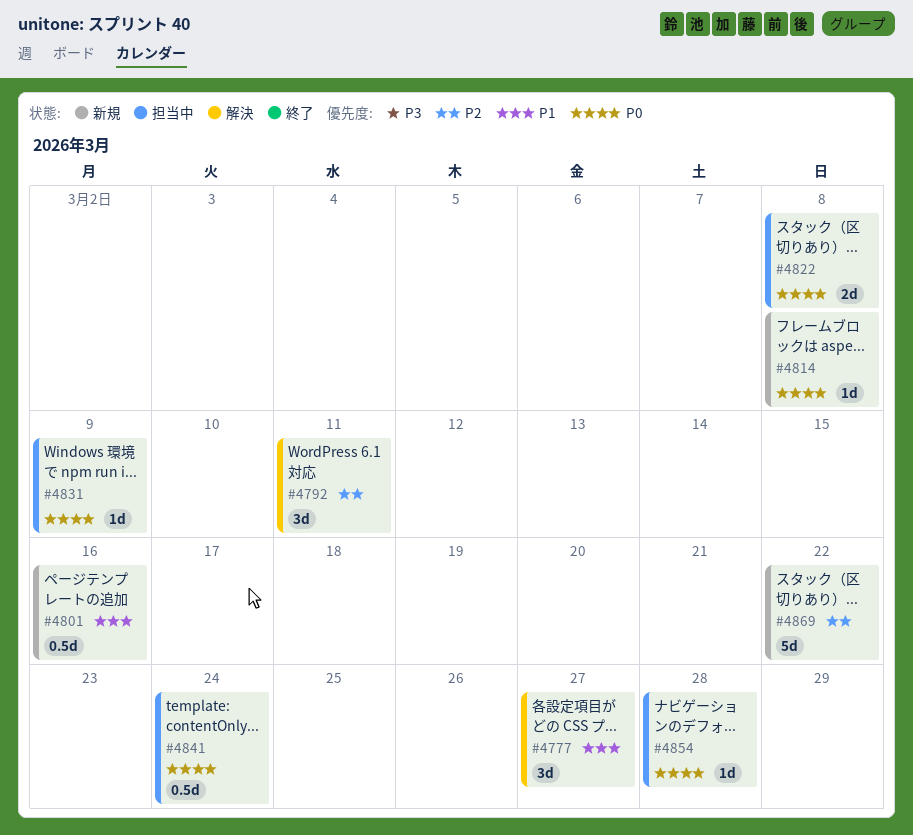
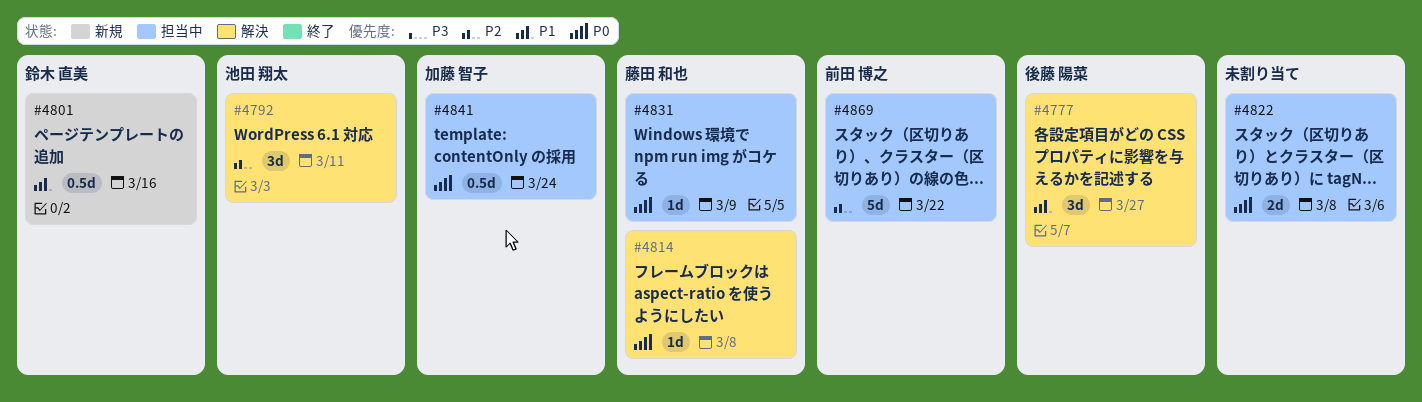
#4814, status: 新規 -> 解決
#4854: present -> none
#4869, status: 新規 -> 担当中

